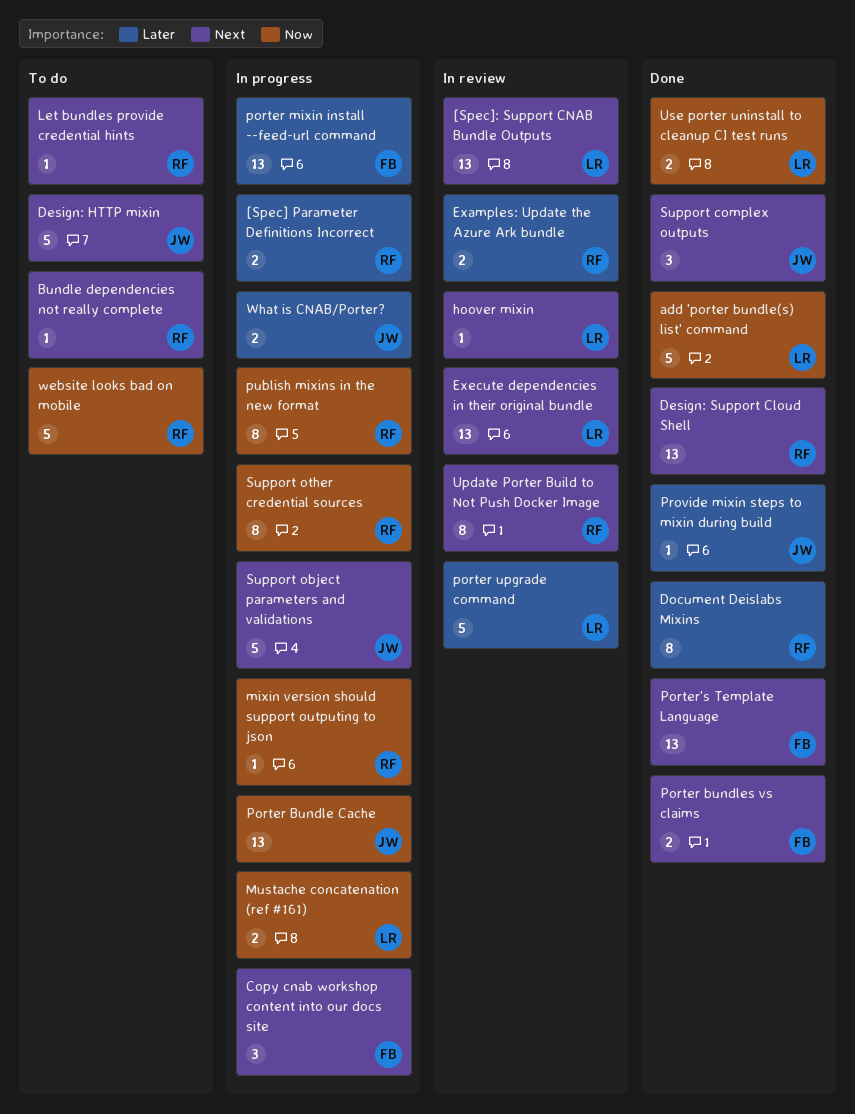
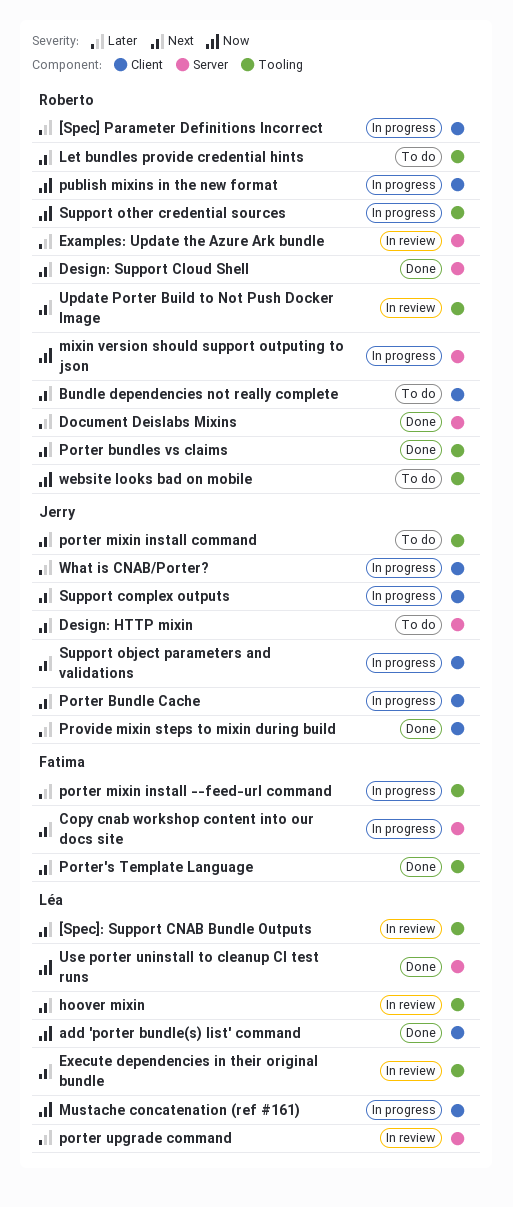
Porter Bundle Cache, priority: Now -> Next
Porter bundles vs claims, owner: Fatima -> Roberto
porter mixin install command: none -> present
Support complex outputs, status: Done -> In progress

